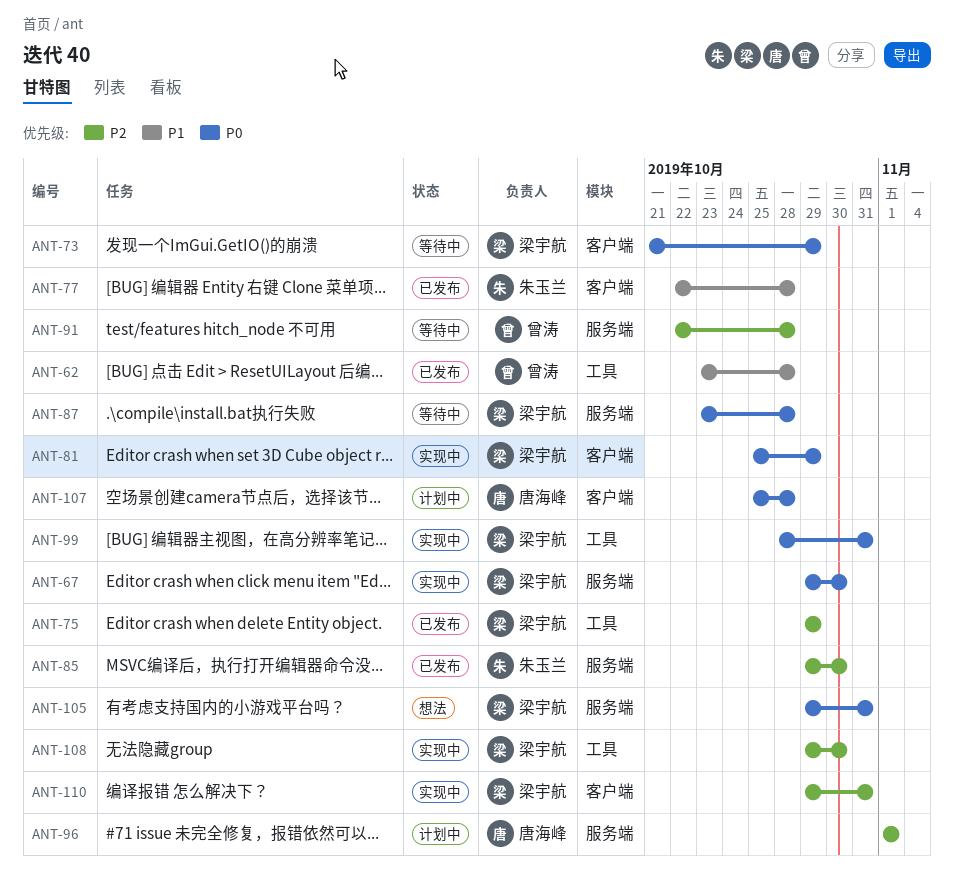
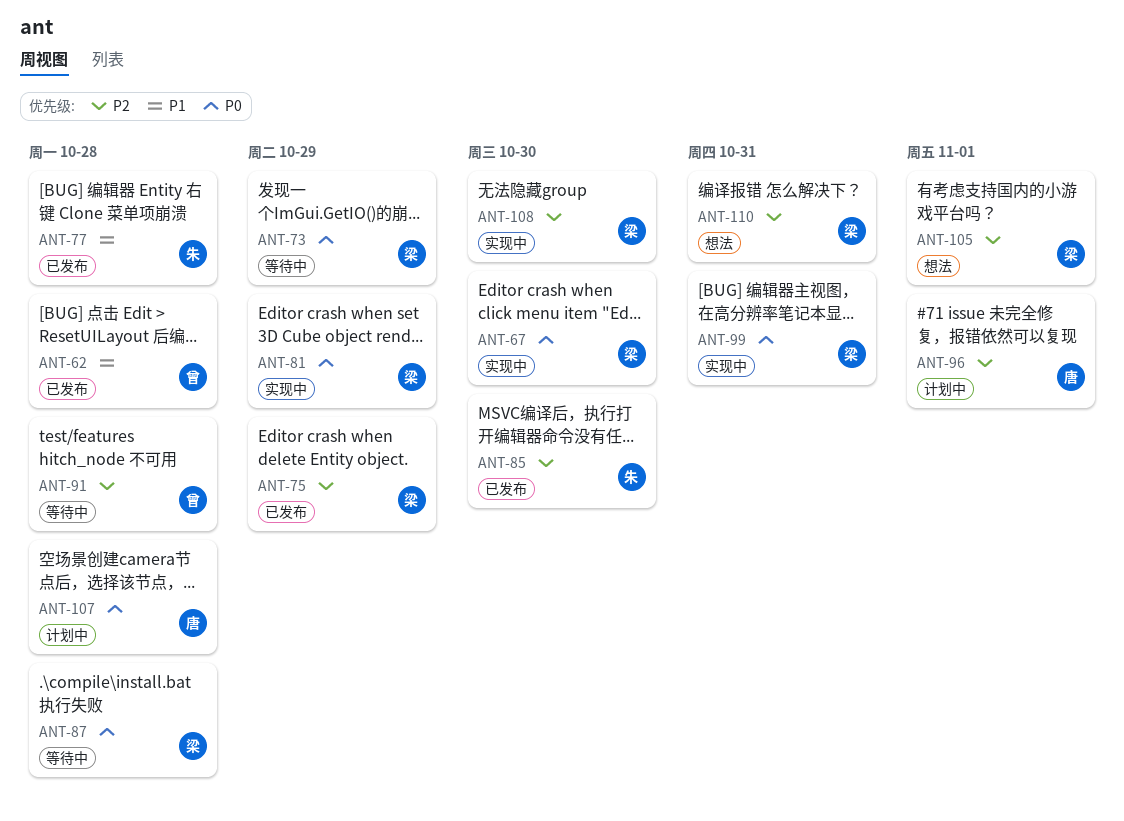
ANT-105, priority: P0 -> P2
ANT-105, due: Oct 31 -> Nov 1
ANT-110, status: 实现中 -> 想法

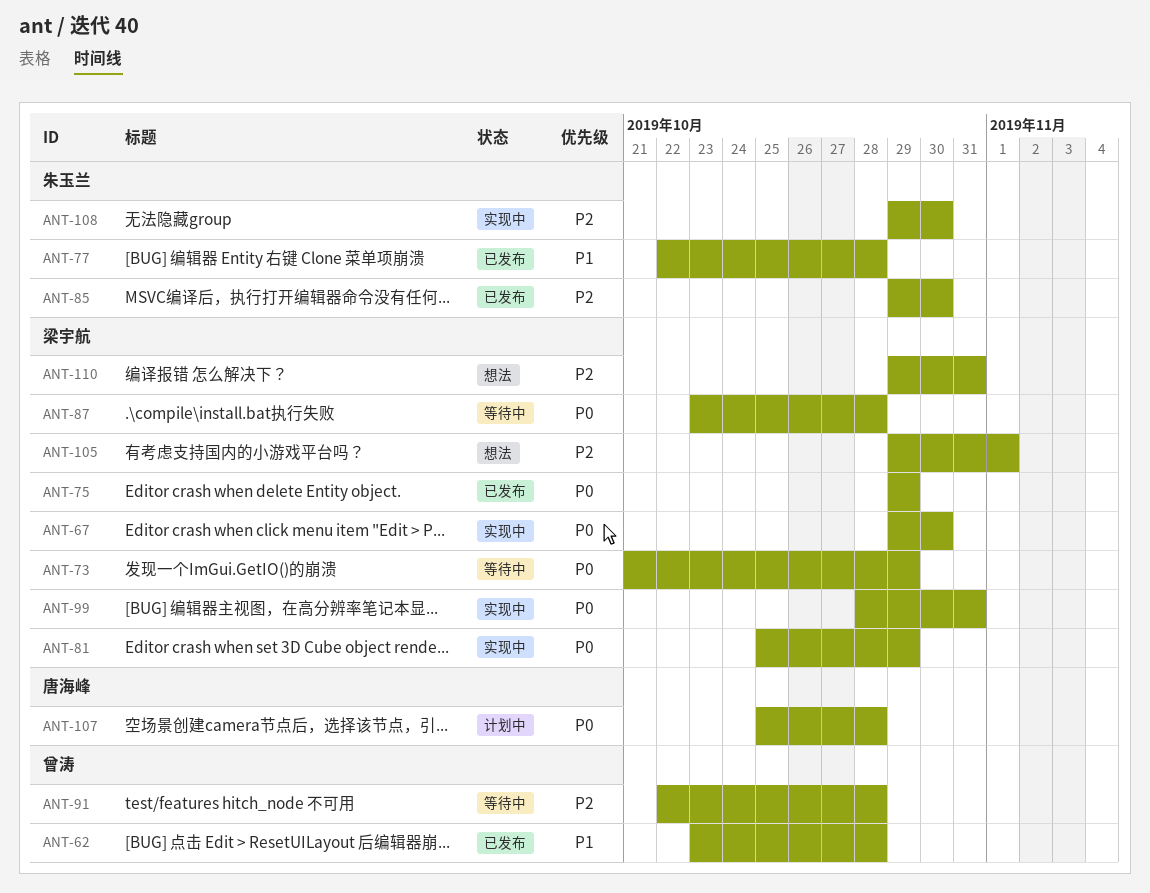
ANT-75, priority: P2 -> P0
ANT-96: present -> none
ANT-108, owner: 梁宇航 -> 朱玉兰

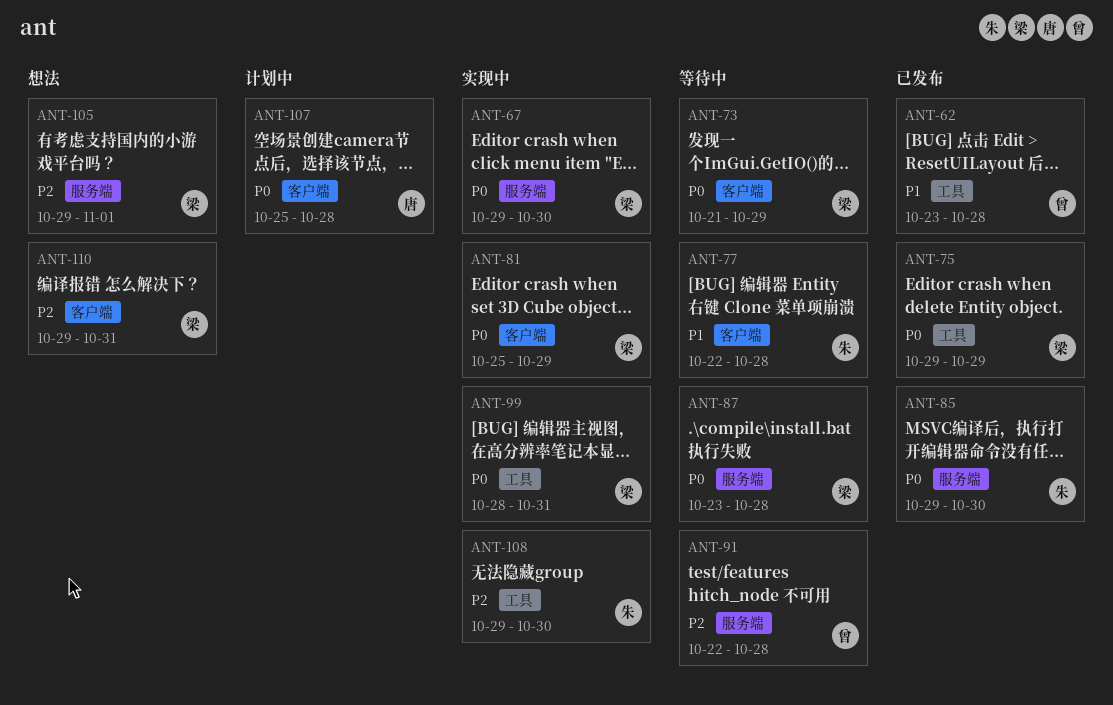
ANT-77, status: 已发布 -> 等待中
ANT-85, priority: P2 -> P0

